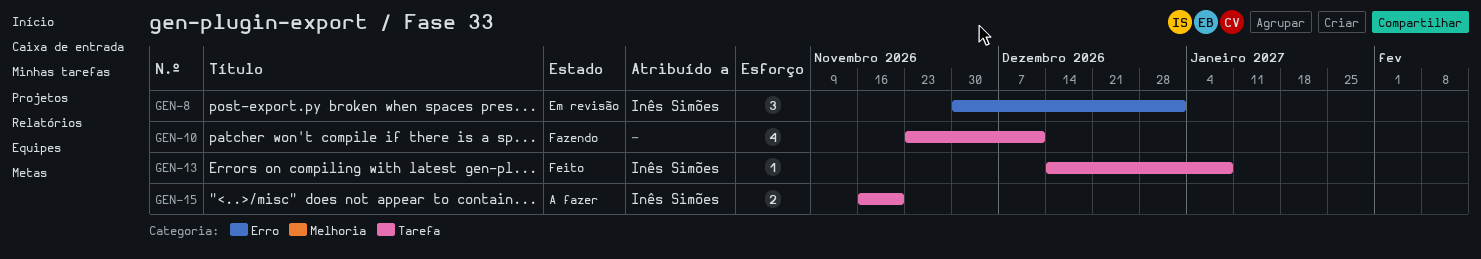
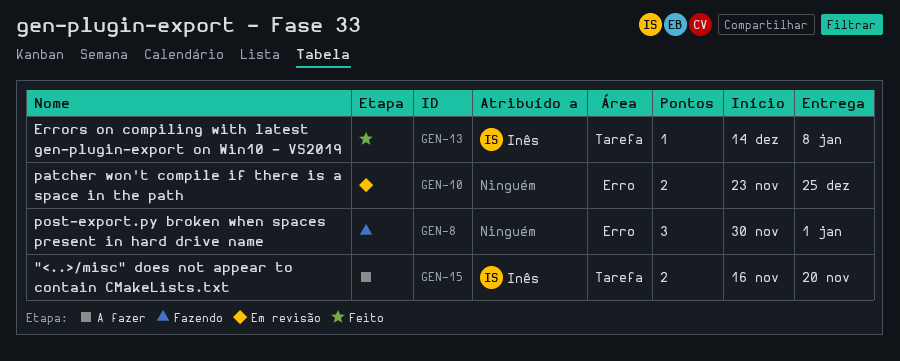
GEN-8, status: Em revisão -> Fazendo
GEN-8, owner: Inês Simões -> none
GEN-10, status: Fazendo -> Em revisão
GEN-10, label: Tarefa -> Erro
GEN-10, estimate: 4 -> 2
GEN-10, due: Dec 11 -> Dec 25

